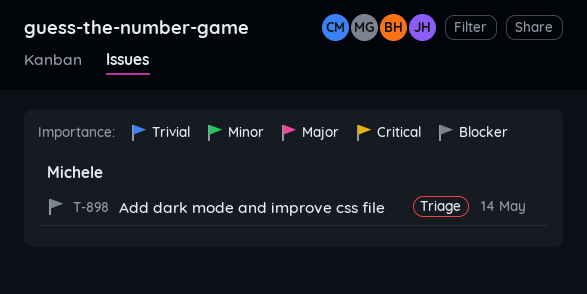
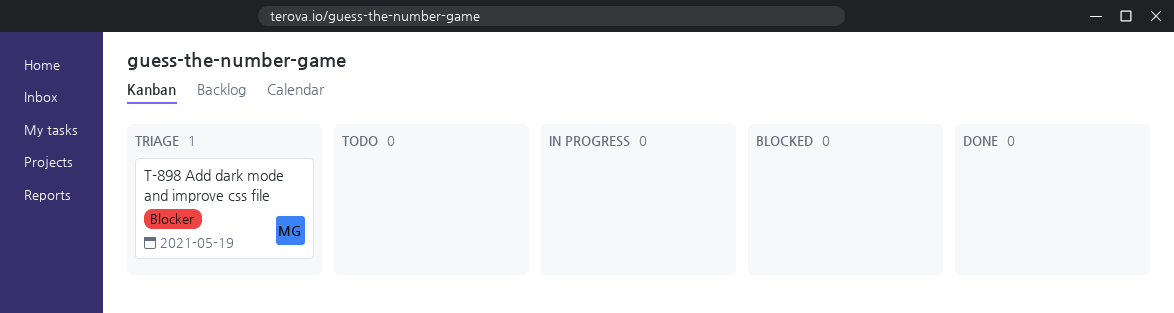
T-898, due: May 14 -> May 19

